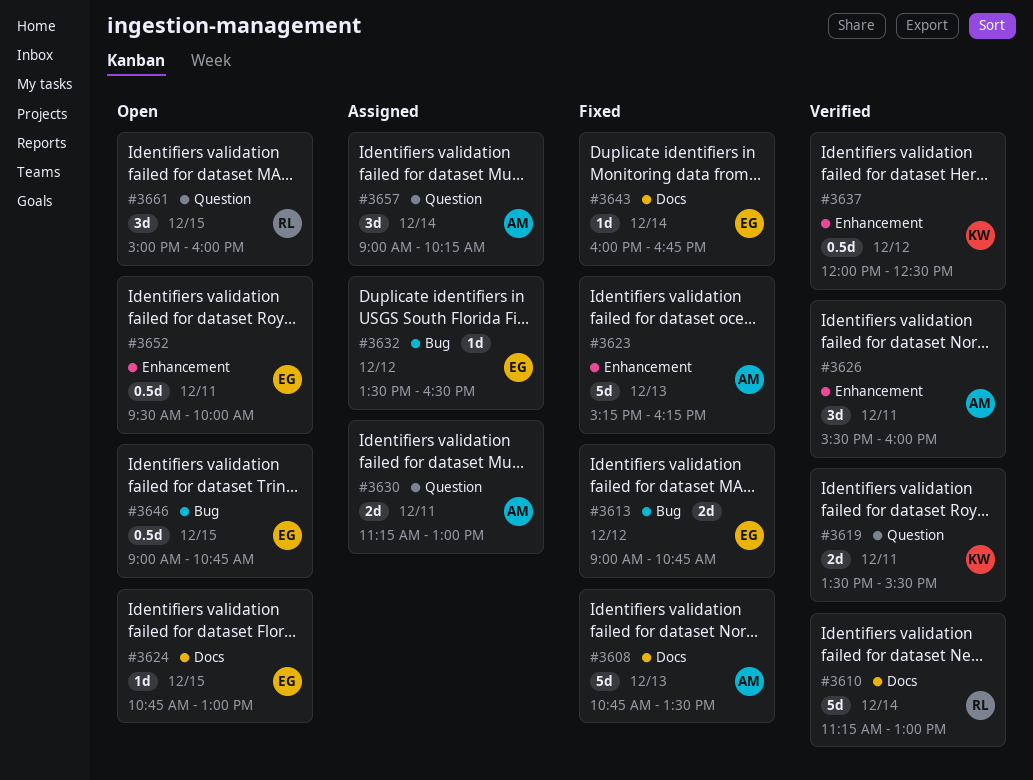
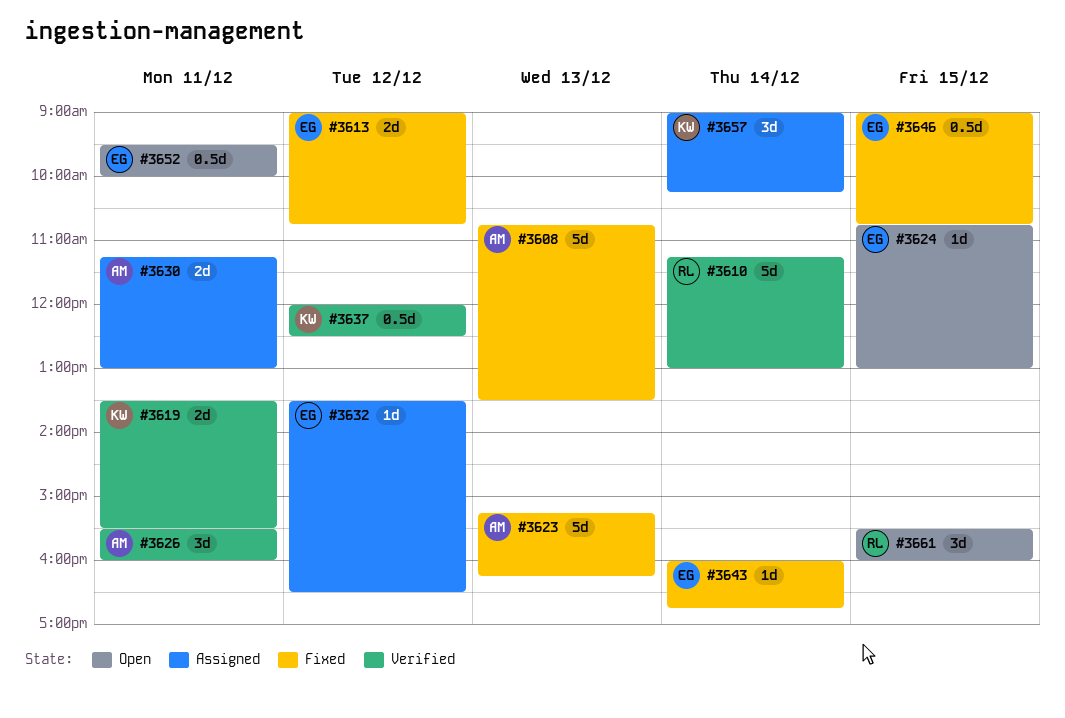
#3646, status: Open -> Fixed
#3657, owner: AM -> KW
#3661, begins: 15:00 -> 15:30

